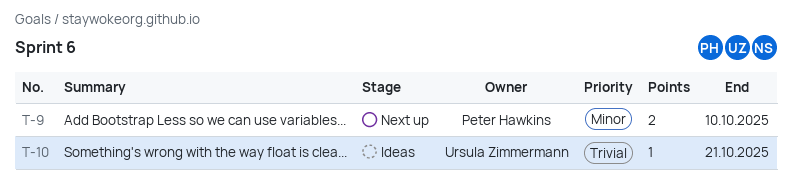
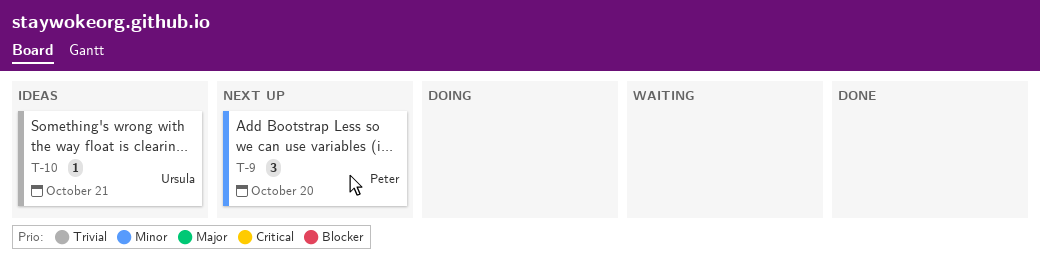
T-9, estimate: 2 -> 3
T-9, due: Oct 10 -> Oct 20

